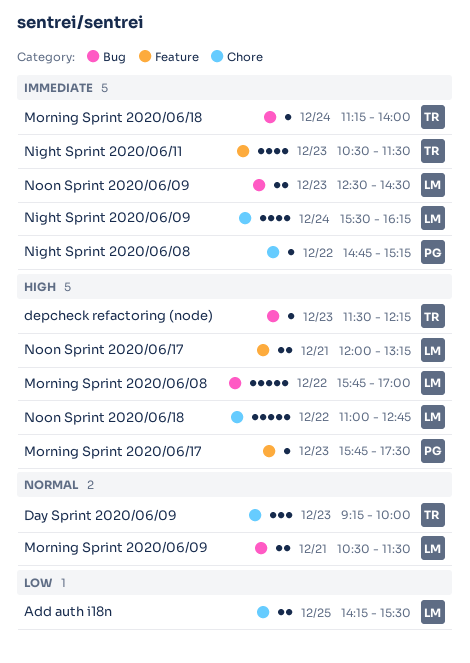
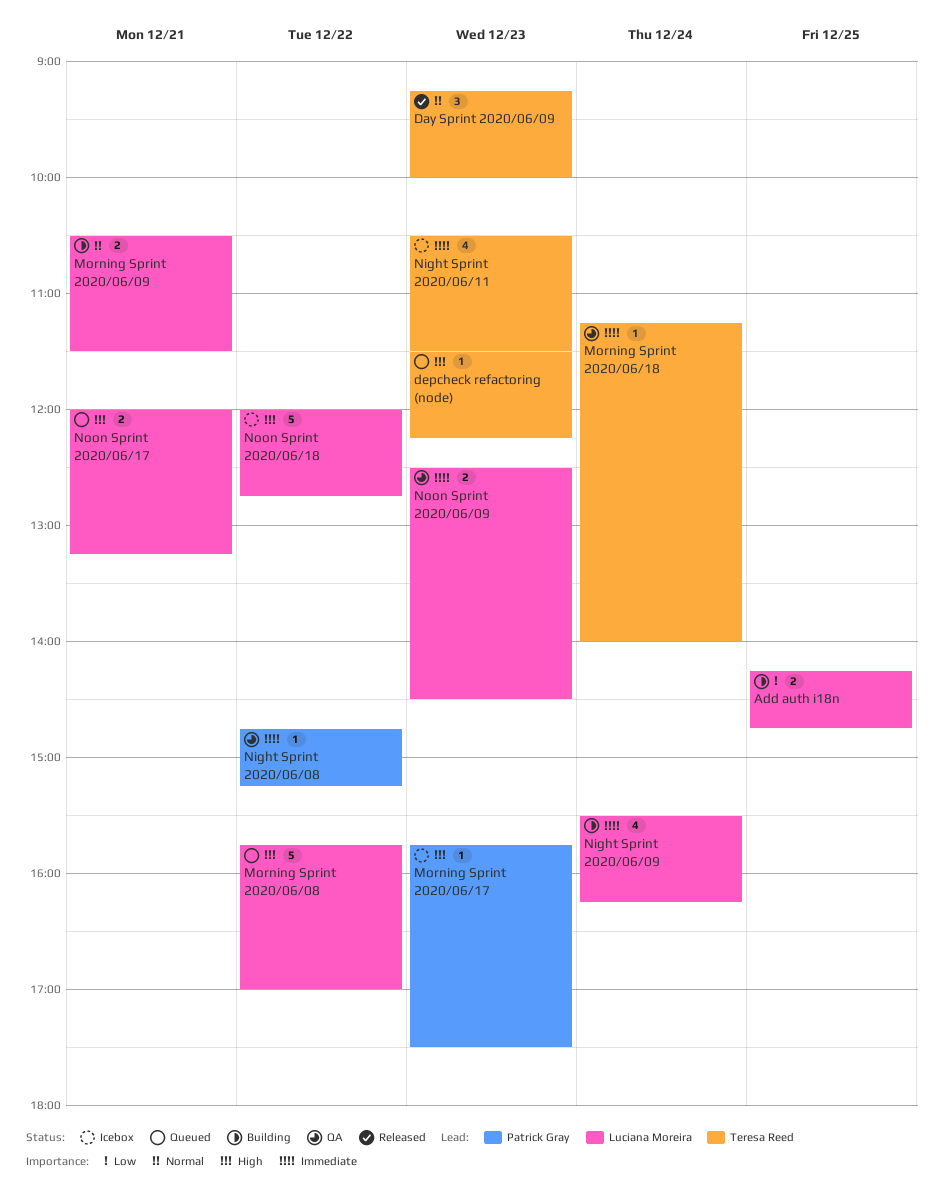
Add auth i18n, ends: 15:30 -> 14:45
Noon Sprint 2020/06/18, begins: 11:00 -> 12:00

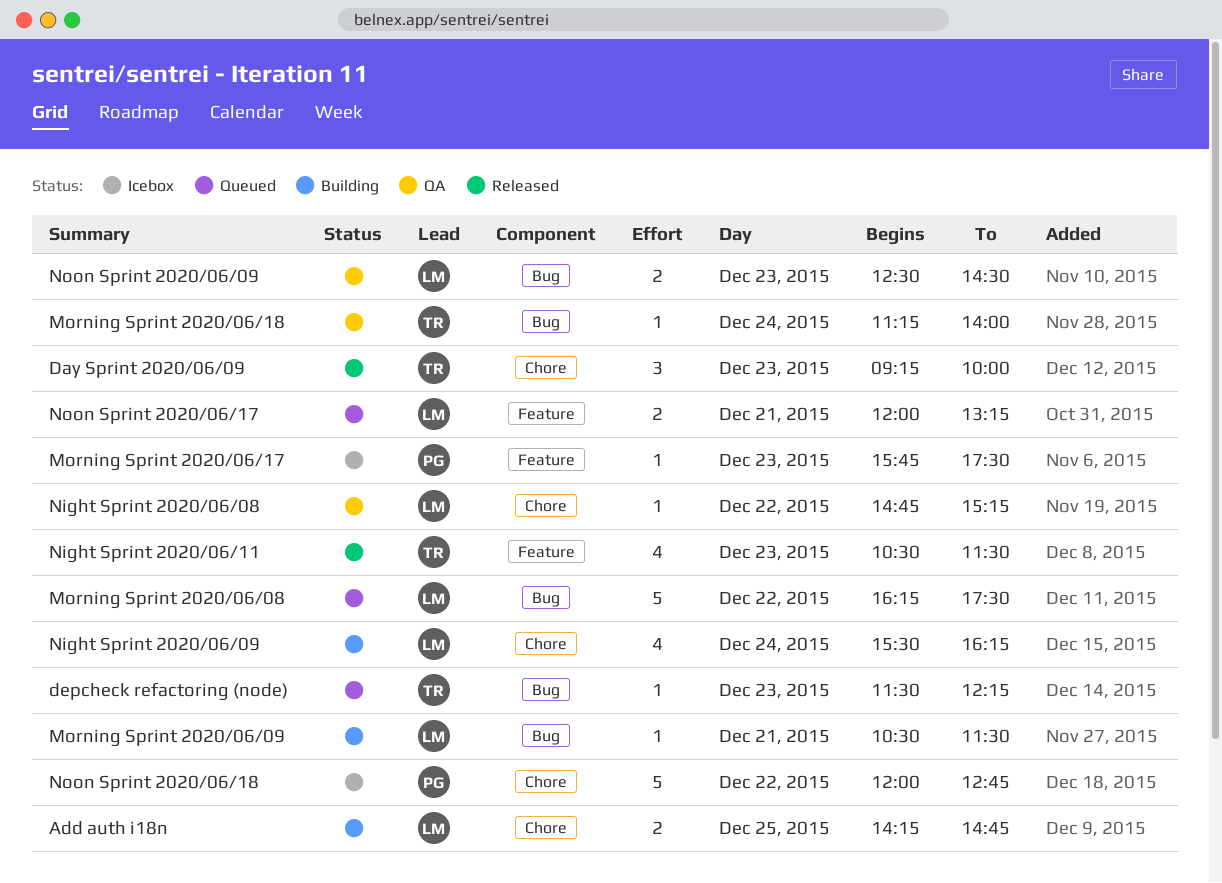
Morning Sprint 2020/06/08, begins: 15:45 -> 16:15
Morning Sprint 2020/06/08, ends: 17:00 -> 17:30
Morning Sprint 2020/06/09, estimate: 2 -> 1
Night Sprint 2020/06/08, owner: Patrick Gray -> Luciana Moreira
Night Sprint 2020/06/11, status: Icebox -> Released
Noon Sprint 2020/06/18, owner: Luciana Moreira -> Patrick Gray

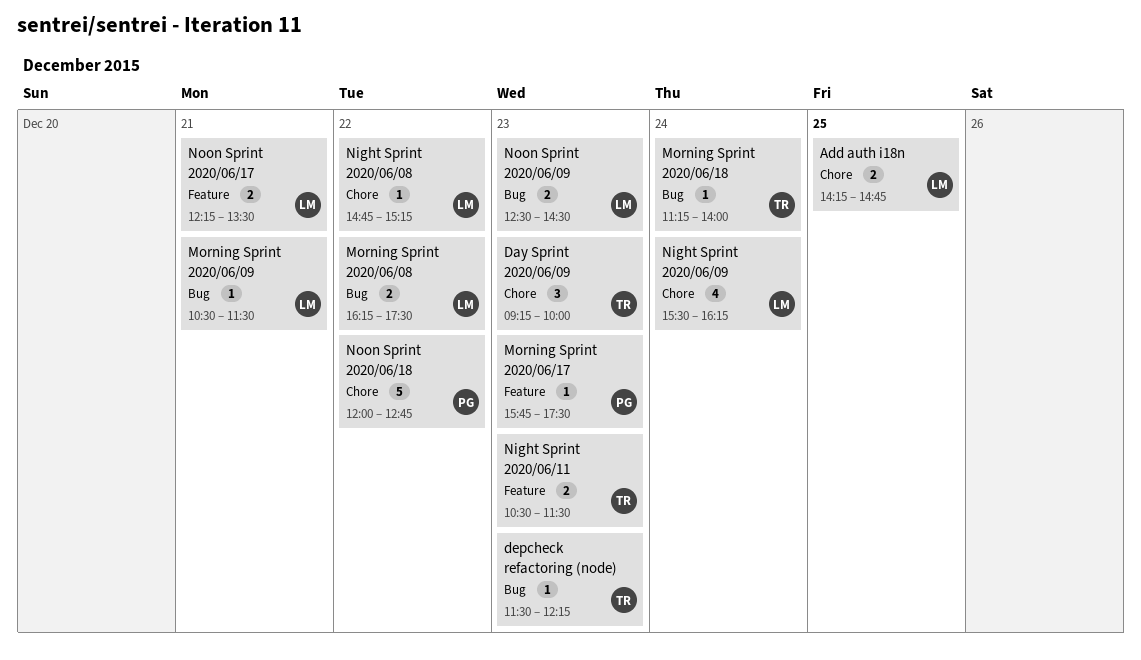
Morning Sprint 2020/06/08, estimate: 5 -> 2
Night Sprint 2020/06/11, estimate: 4 -> 2
Noon Sprint 2020/06/17, begins: 12:00 -> 12:15
Noon Sprint 2020/06/17, ends: 13:15 -> 13:30

